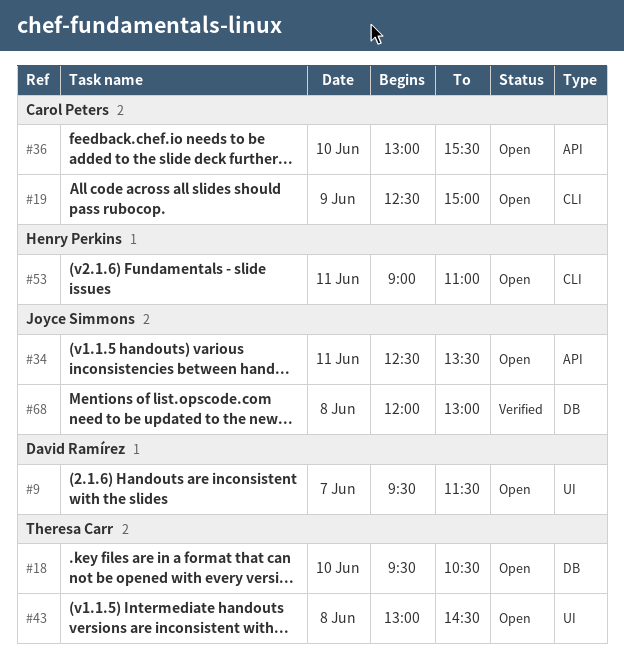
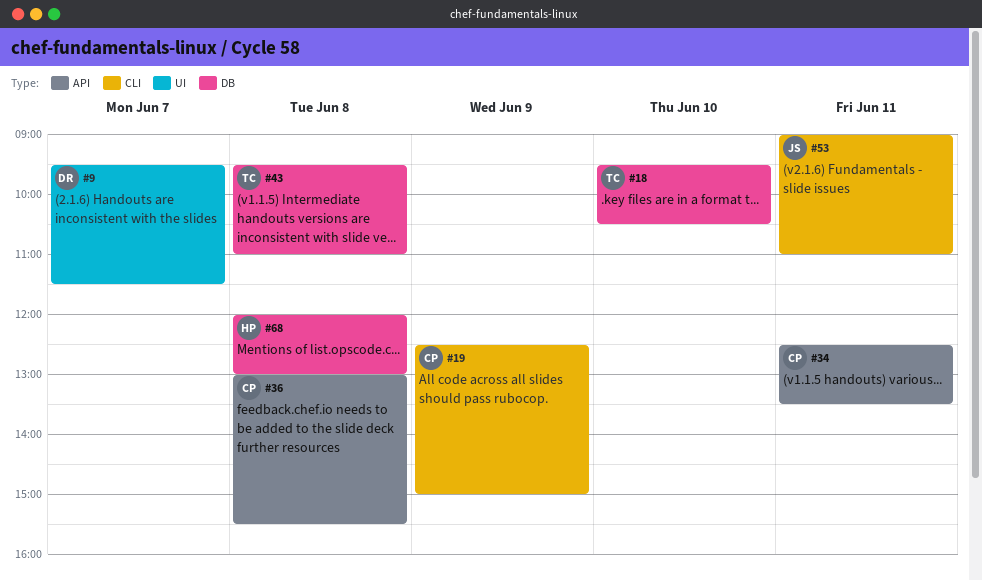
#34, owner: Joyce Simmons -> Carol Peters
#36, day: Jun 10 -> Jun 8
#43, label: UI -> DB
#43, begins: 13:00 -> 09:30
#43, ends: 14:30 -> 11:00
#53, owner: Henry Perkins -> Joyce Simmons
#68, owner: Joyce Simmons -> Henry Perkins

